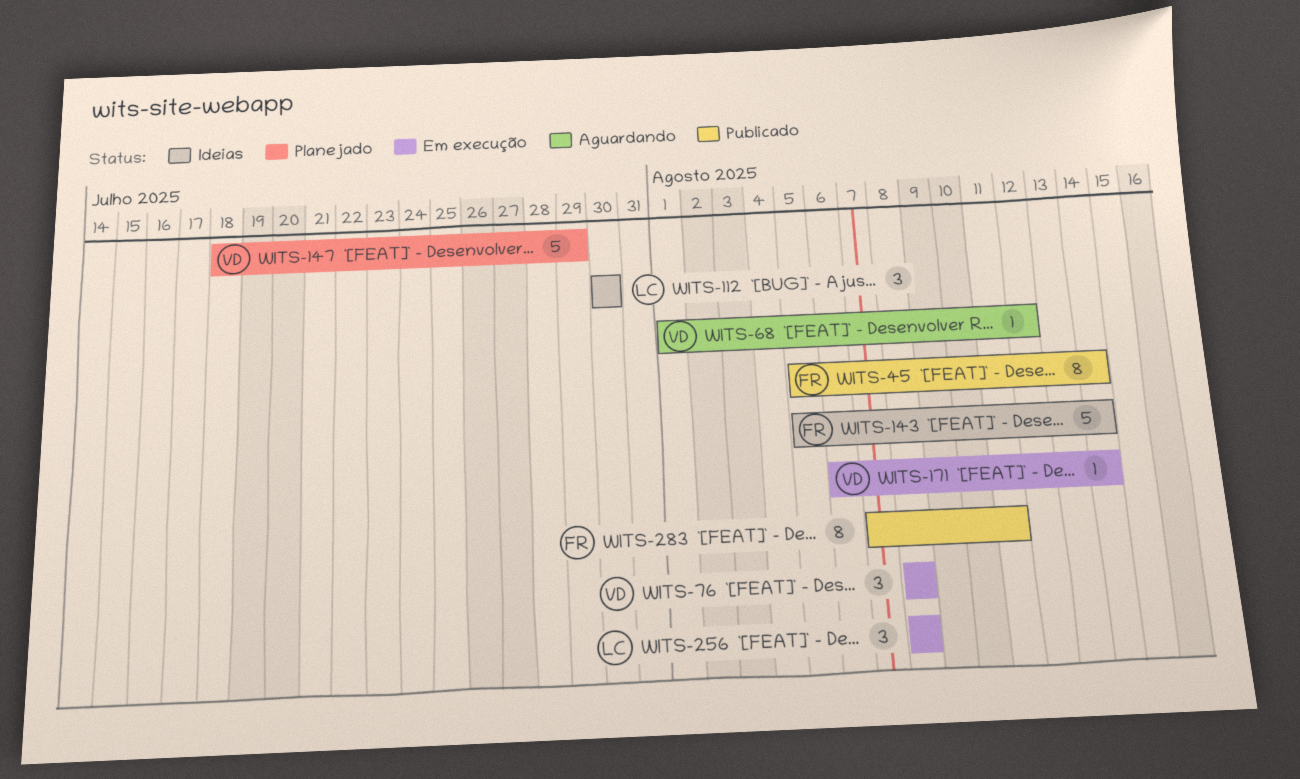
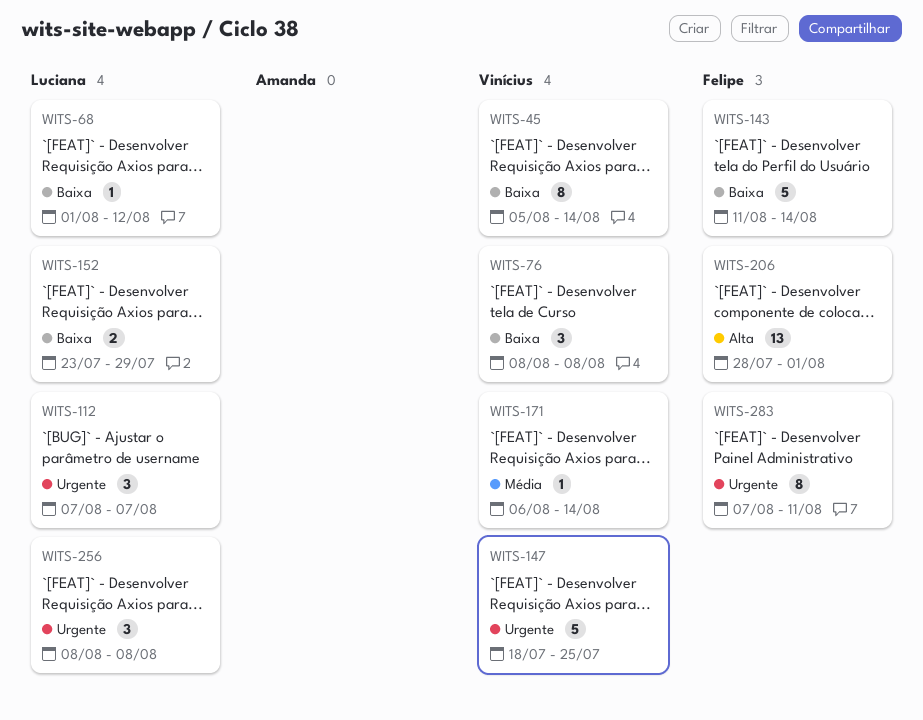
WITS-45, owner: Felipe -> Vinícius
WITS-68, owner: Vinícius -> Luciana
WITS-112, start: Jul 30 -> Aug 7
WITS-112, due: Jul 30 -> Aug 7
WITS-143, start: Aug 5 -> Aug 11
WITS-147, due: Jul 29 -> Jul 25
WITS-152: none -> present
WITS-206: none -> present

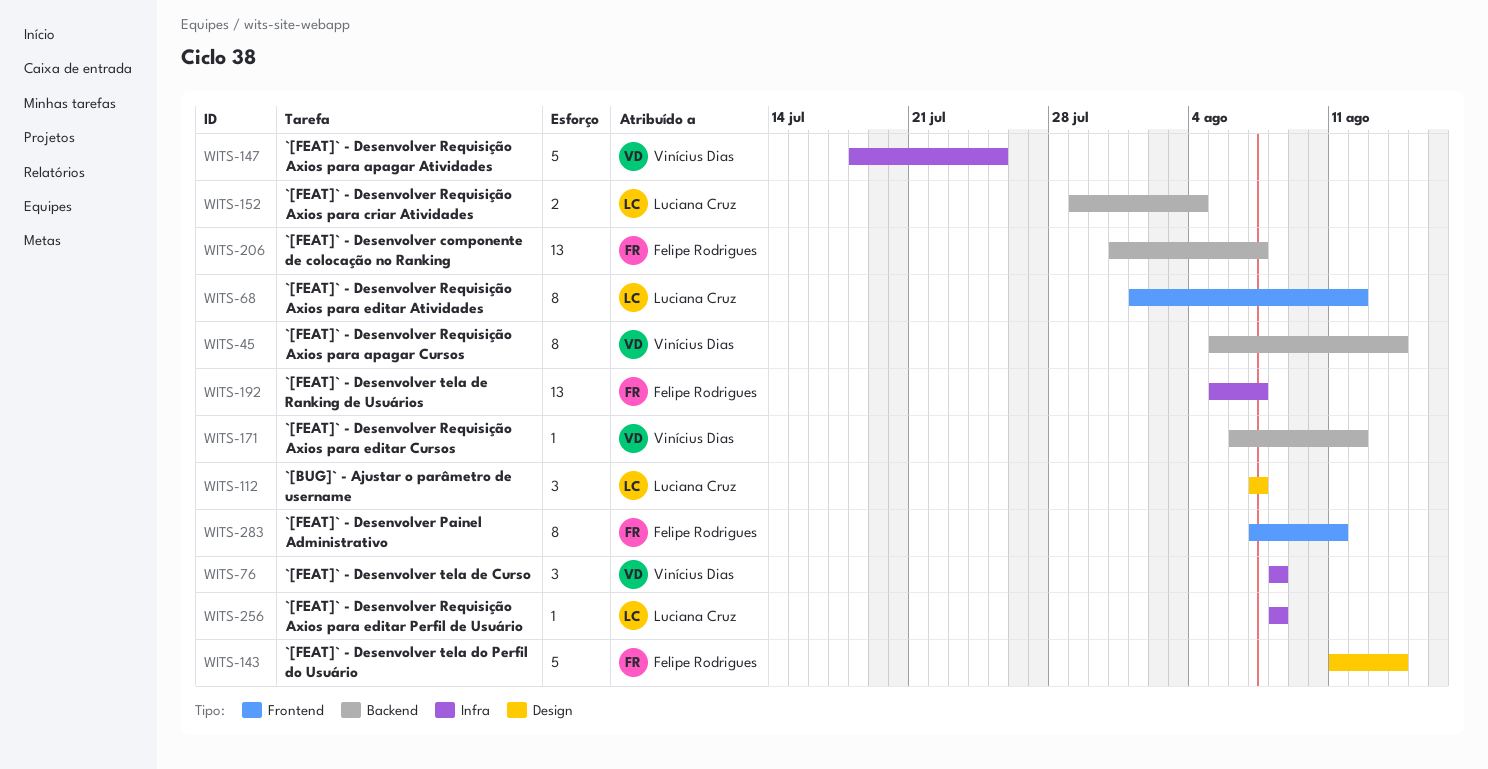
WITS-68, estimate: 1 -> 8
WITS-152, start: Jul 23 -> Jul 29
WITS-152, due: Jul 29 -> Aug 4
WITS-171, due: Aug 14 -> Aug 12
WITS-192: none -> present
WITS-206, start: Jul 28 -> Jul 31
WITS-206, due: Aug 1 -> Aug 7
WITS-256, estimate: 3 -> 1

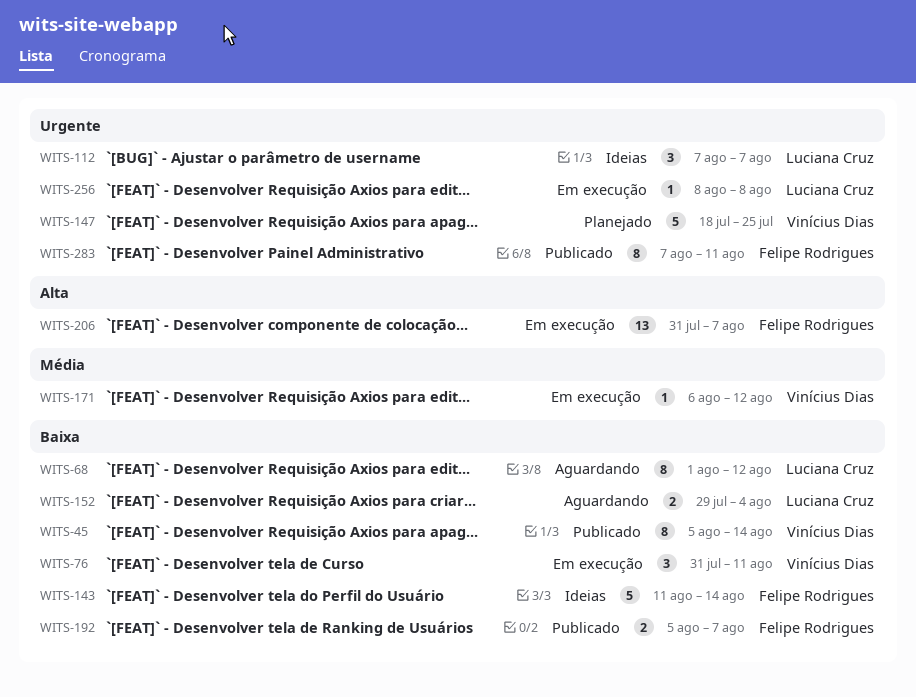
WITS-76, start: Aug 8 -> Jul 31
WITS-76, due: Aug 8 -> Aug 11
WITS-192, estimate: 13 -> 2

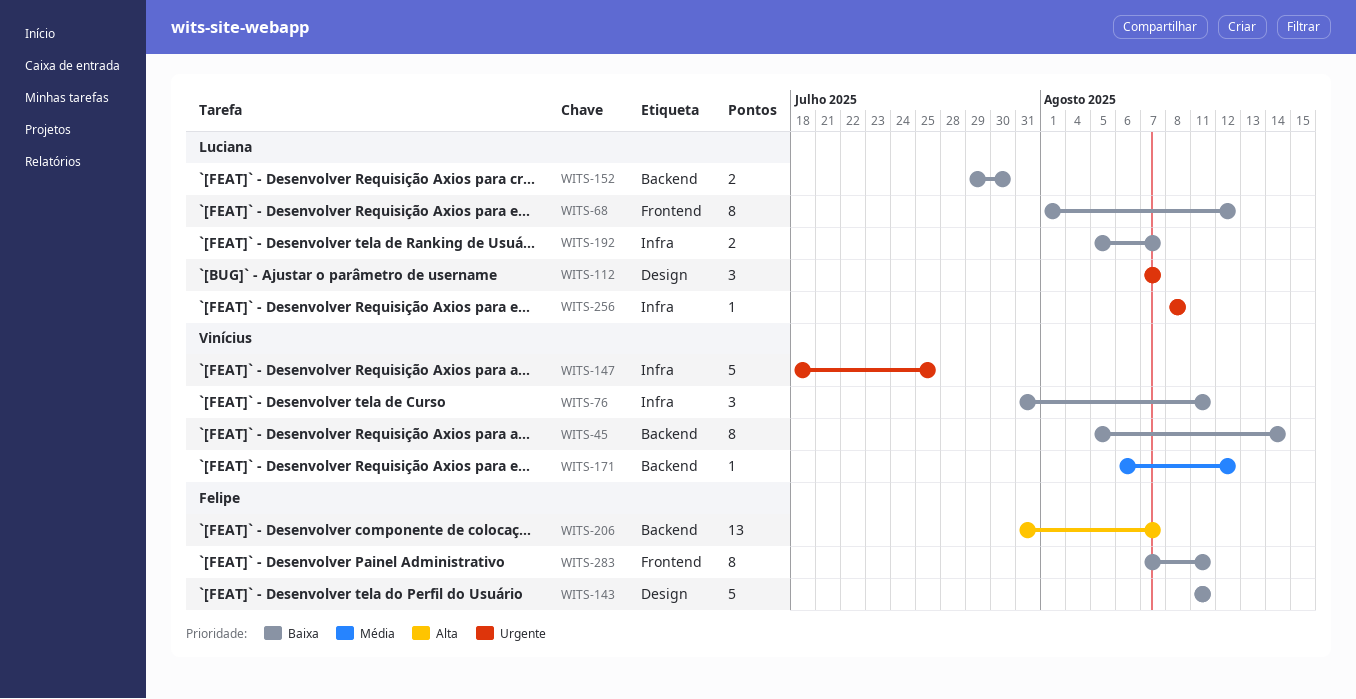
WITS-143, due: Aug 14 -> Aug 11
WITS-152, due: Aug 4 -> Jul 30
WITS-192, owner: Felipe Rodrigues -> Luciana Cruz
WITS-283, priority: Urgente -> Baixa

